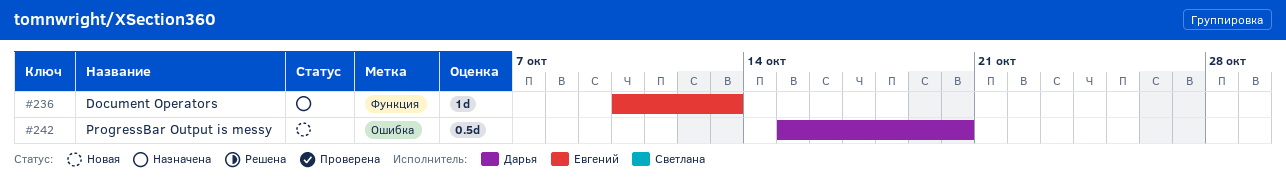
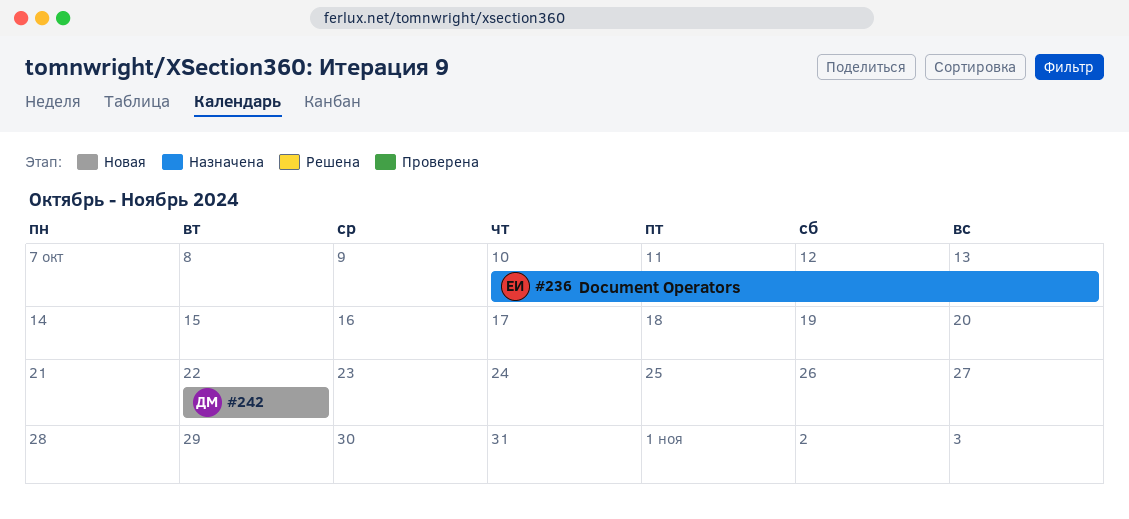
#242, start: Oct 15 -> Oct 22
#242, due: Oct 20 -> Oct 22

